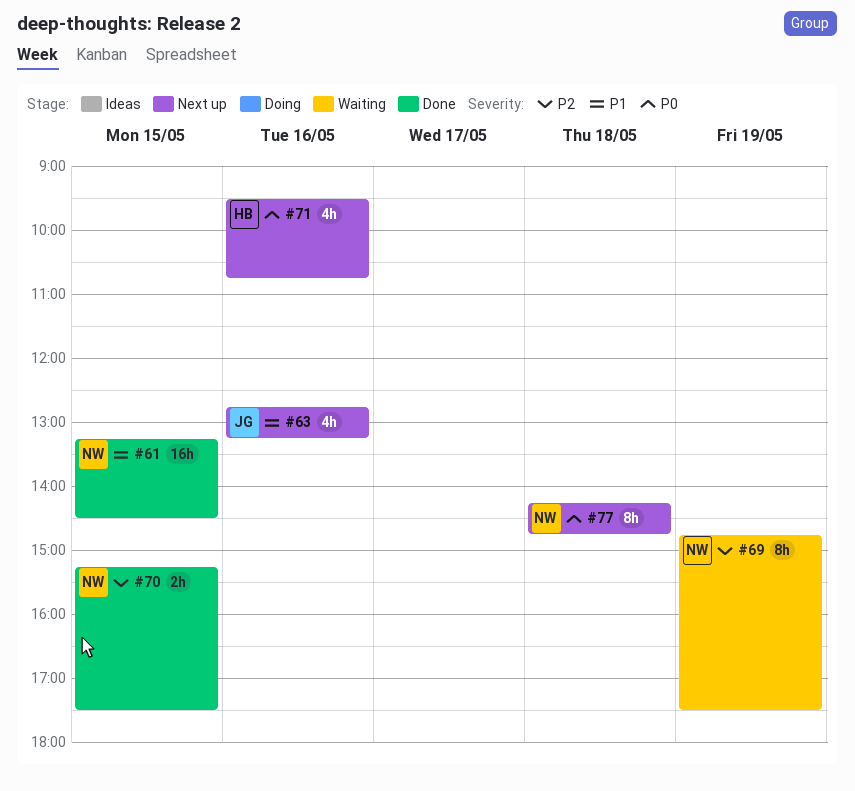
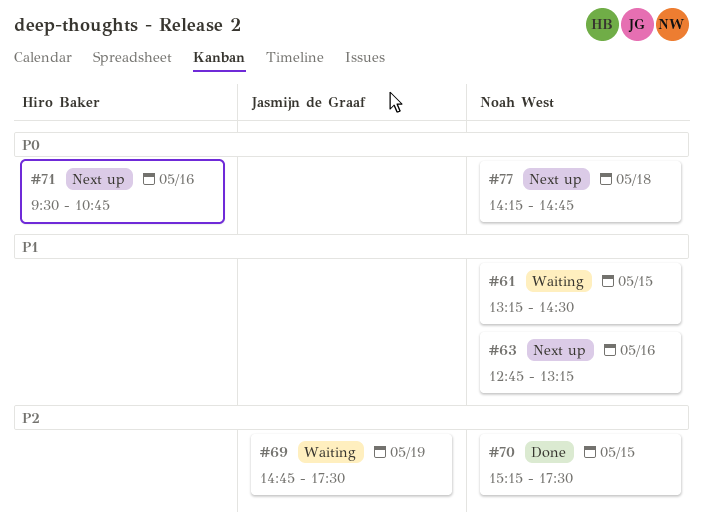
#61, status: Done -> Waiting
#63, owner: Jasmijn de Graaf -> Noah West
#69, owner: Noah West -> Jasmijn de Graaf

